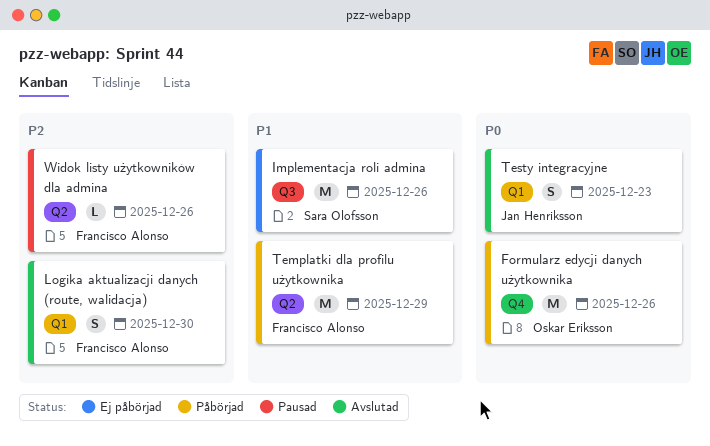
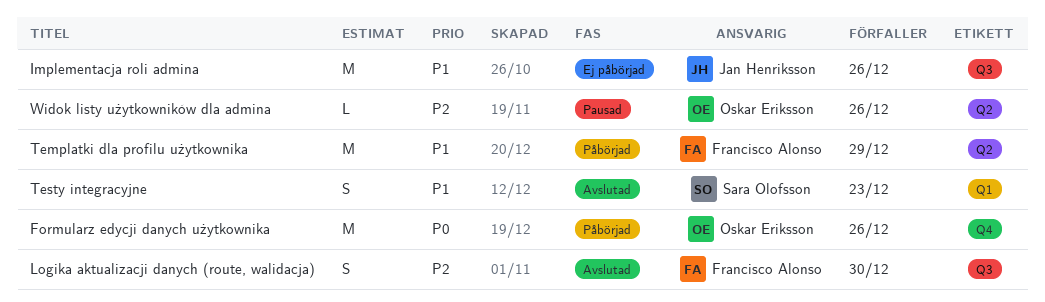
Implementacja roli admina, owner: Sara Olofsson -> Jan Henriksson
Logika aktualizacji danych (route, walidacja), label: Q1 -> Q3
Testy integracyjne, owner: Jan Henriksson -> Sara Olofsson
Testy integracyjne, priority: P0 -> P1
Widok listy użytkowników dla admina, owner: Francisco Alonso -> Oskar Eriksson

